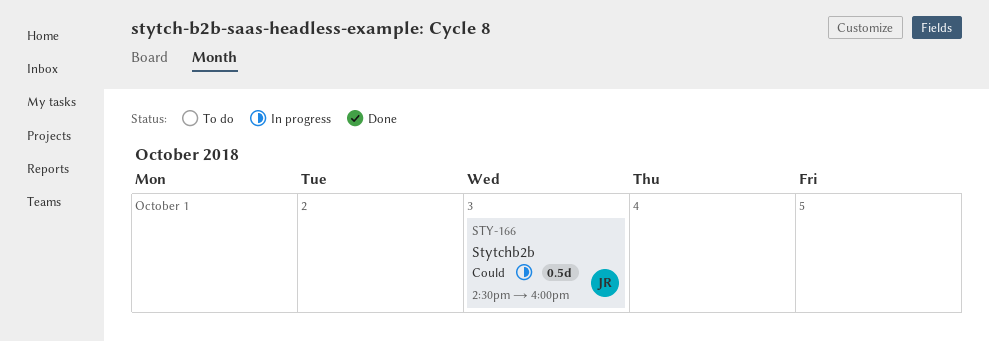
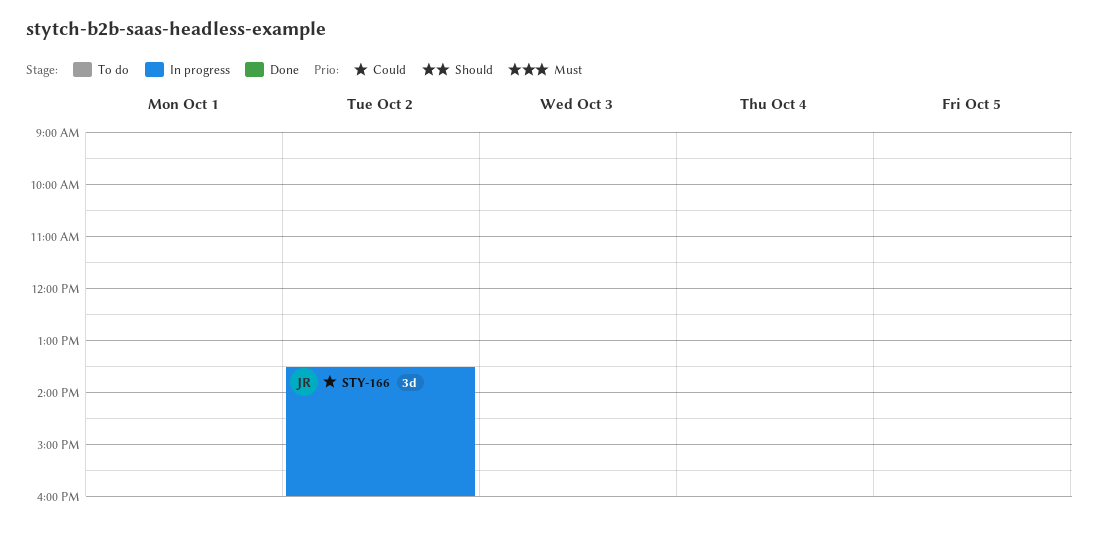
STY-166, estimate: 0.5d -> 3d
STY-166, day: Oct 3 -> Oct 2
STY-166, begins: 14:30 -> 13:30

